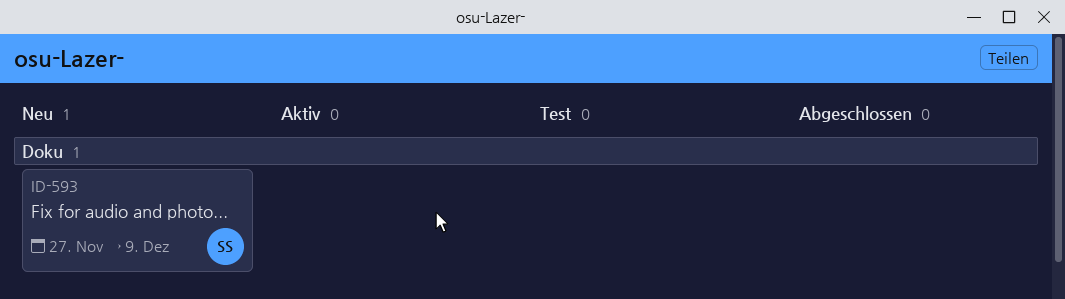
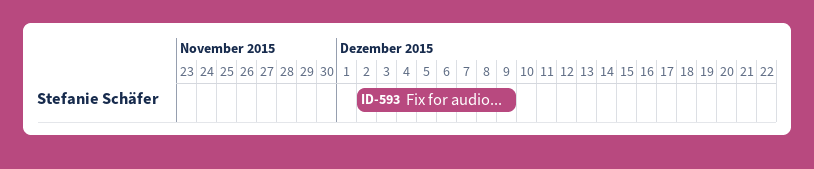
ID-593, start: Nov 27 -> Dec 2

